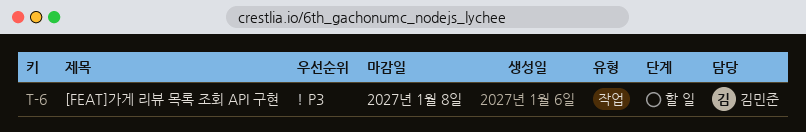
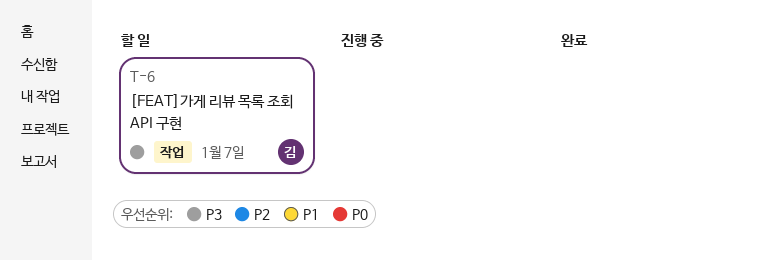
T-6, due: Jan 8 -> Jan 7

